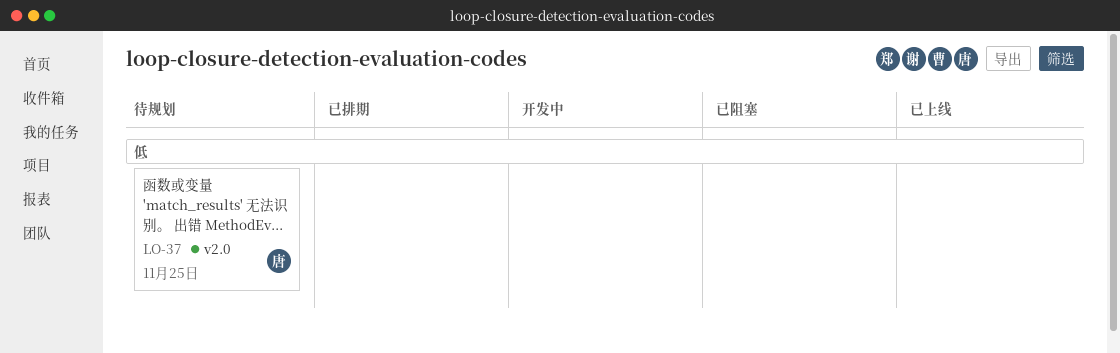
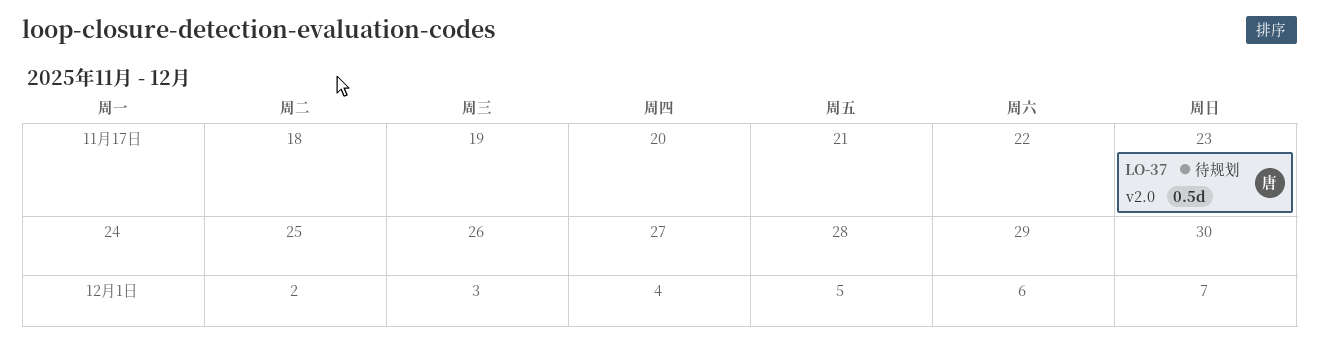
LO-37, due: Nov 25 -> Nov 23

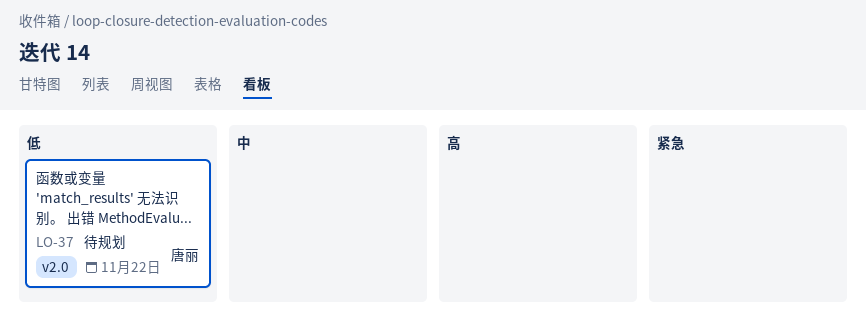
LO-37, due: Nov 23 -> Nov 22

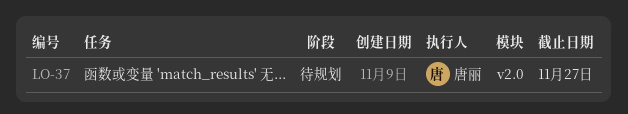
LO-37, due: Nov 22 -> Nov 27

